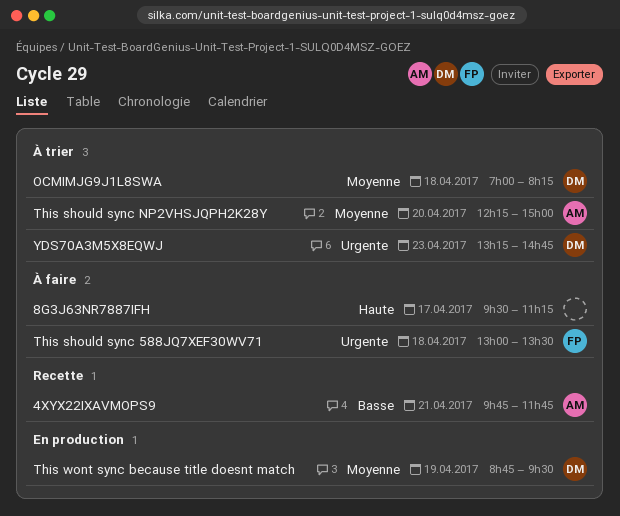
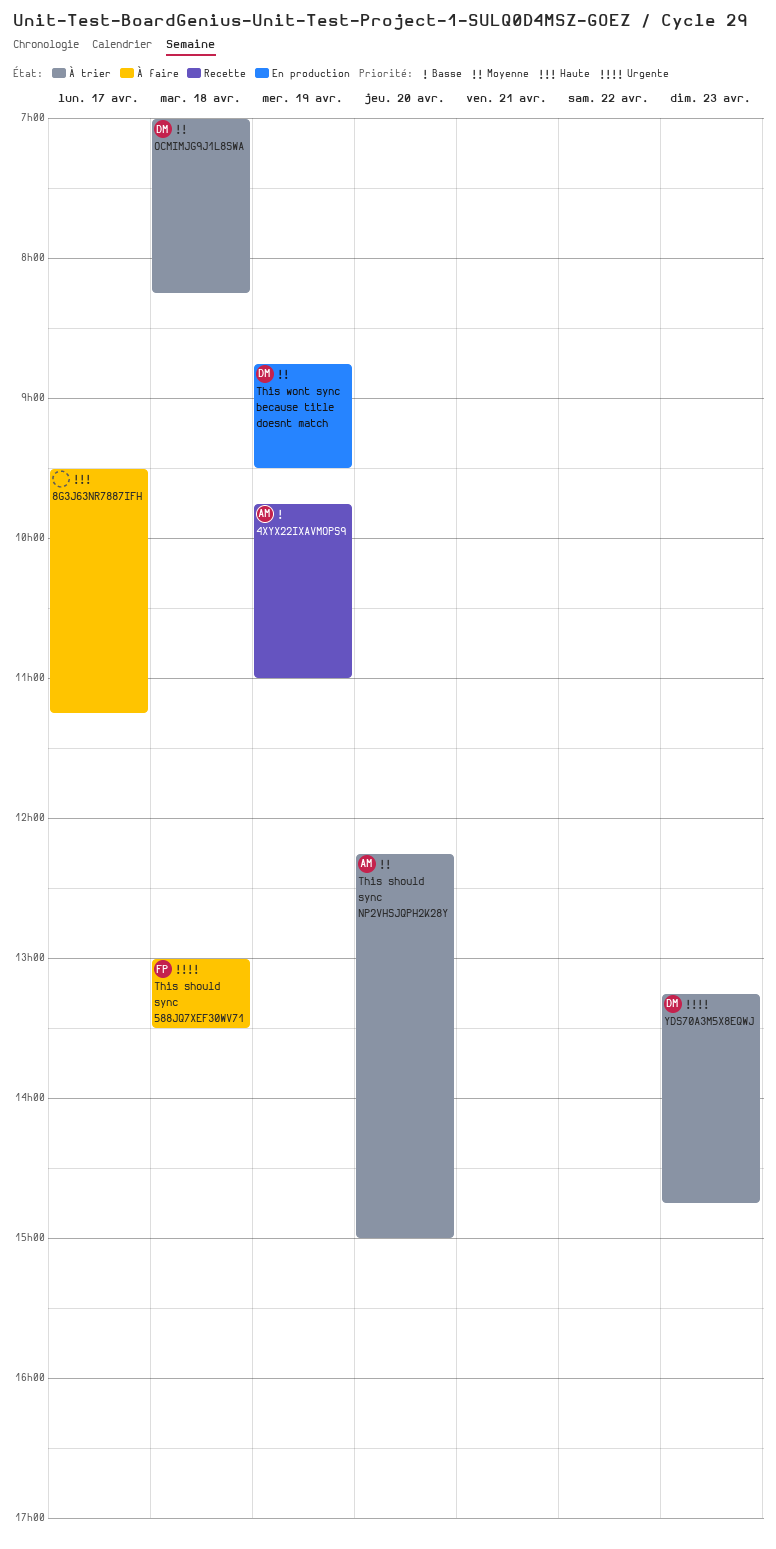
4XYX22IXAVMOPS9, day: Apr 21 -> Apr 19
4XYX22IXAVMOPS9, ends: 11:45 -> 11:00

